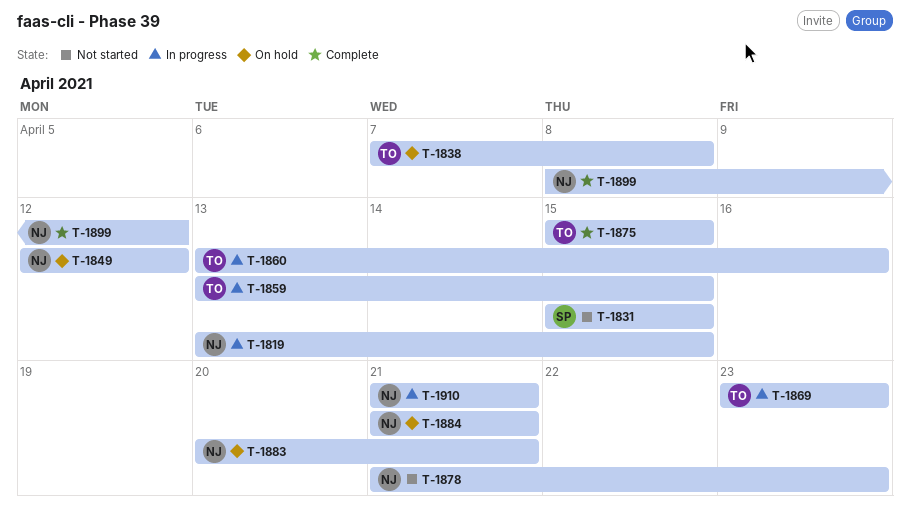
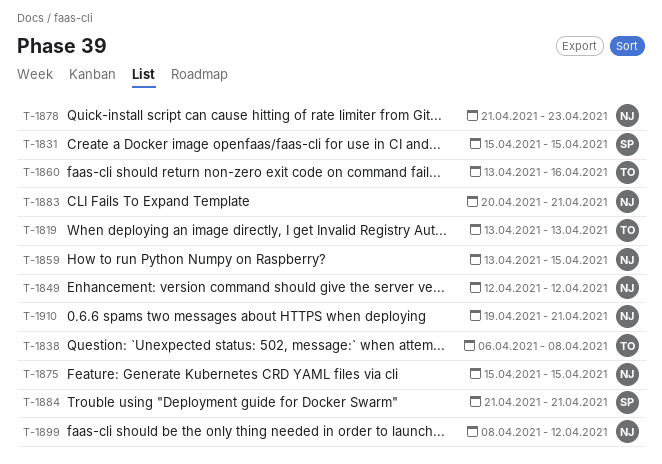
T-1819, owner: NJ -> TO
T-1819, due: Apr 15 -> Apr 13
T-1838, start: Apr 7 -> Apr 6
T-1859, owner: TO -> NJ
T-1869: present -> none
T-1875, owner: TO -> NJ
T-1884, owner: NJ -> SP
T-1910, start: Apr 21 -> Apr 19

